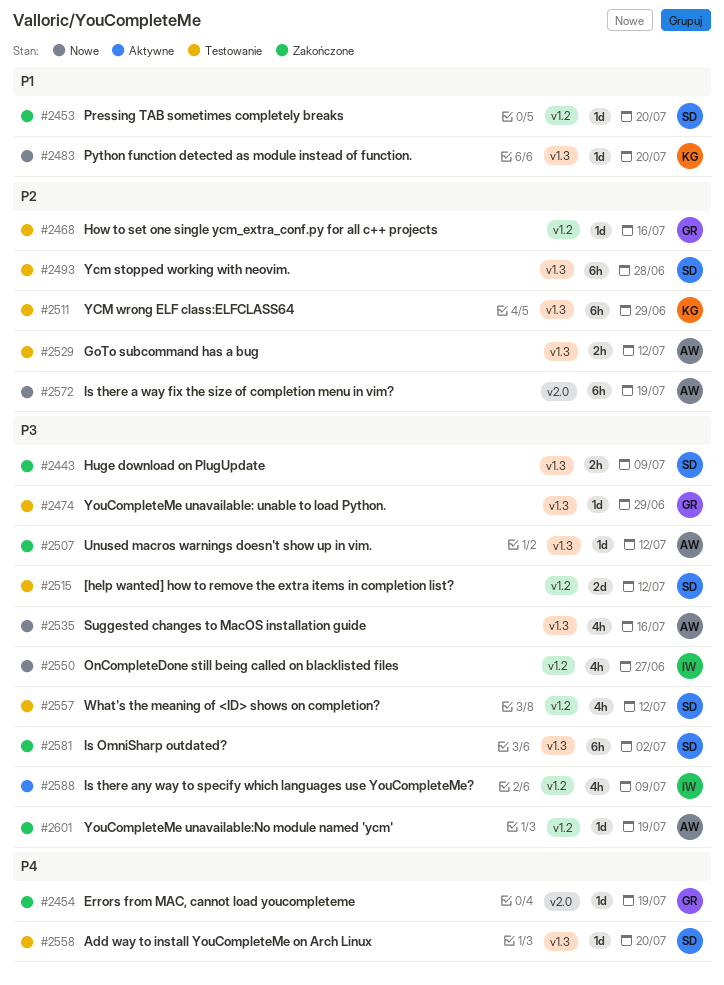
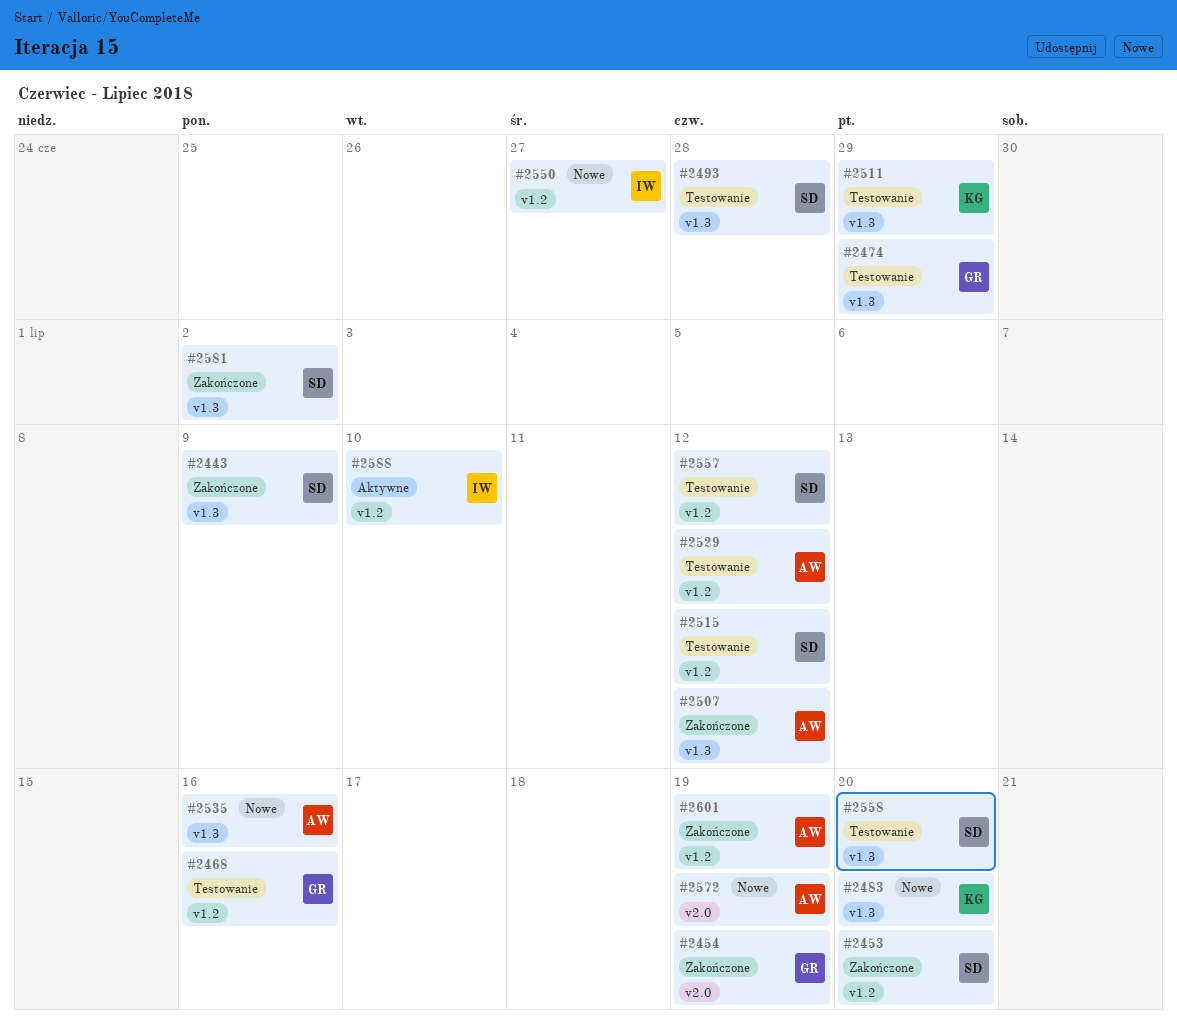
#2529, label: v1.3 -> v1.2
#2588, due: Jul 9 -> Jul 10

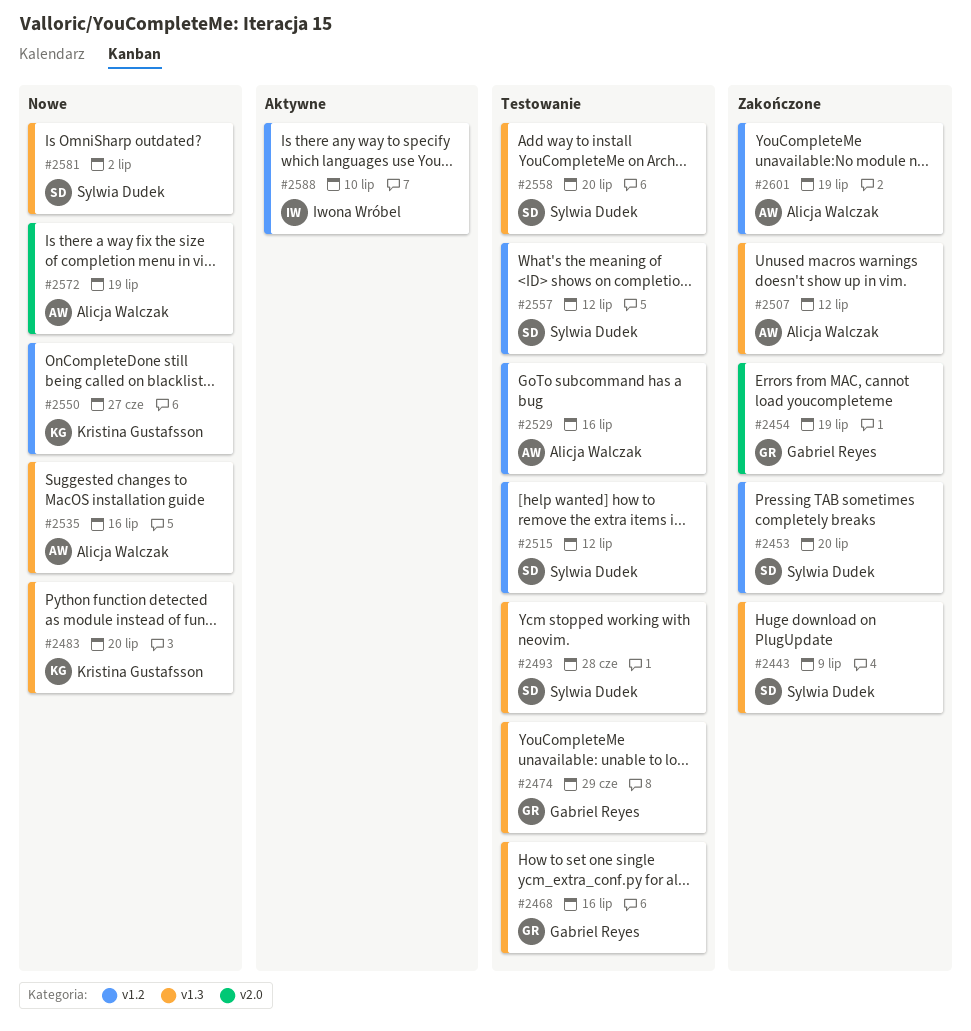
#2468, label: v1.2 -> v1.3
#2511: present -> none
#2529, due: Jul 12 -> Jul 16
#2550, owner: Iwona Wróbel -> Kristina Gustafsson
#2581, status: Zakończone -> Nowe

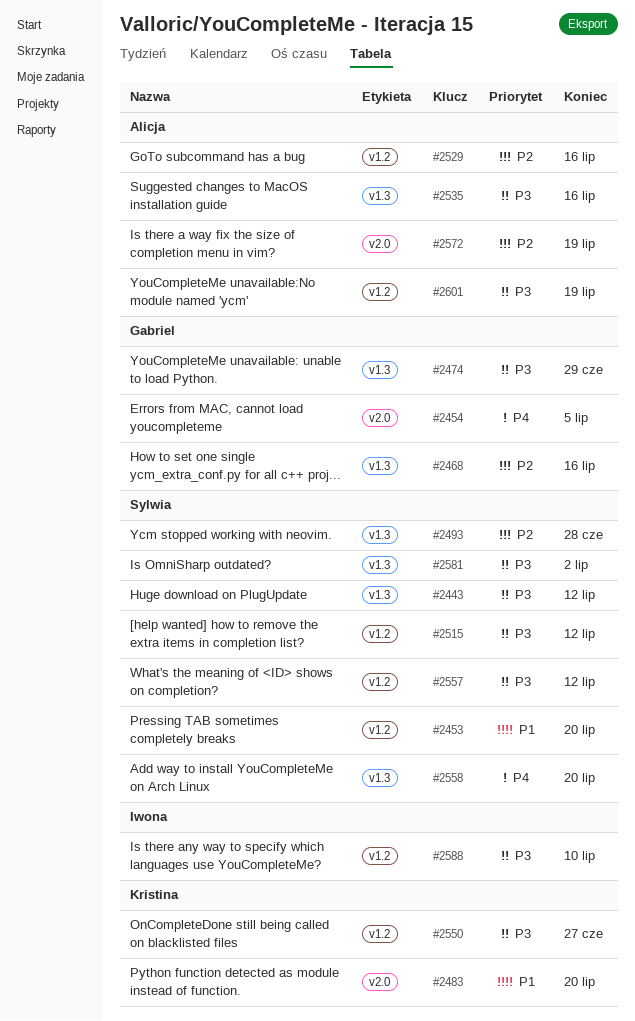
#2443, due: Jul 9 -> Jul 12
#2454, due: Jul 19 -> Jul 5
#2483, label: v1.3 -> v2.0
#2507: present -> none

